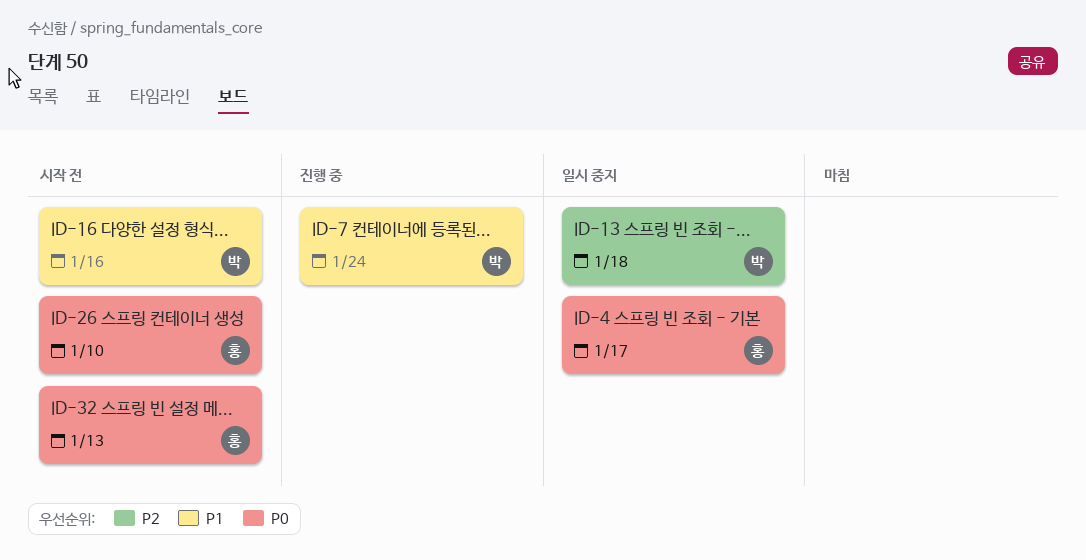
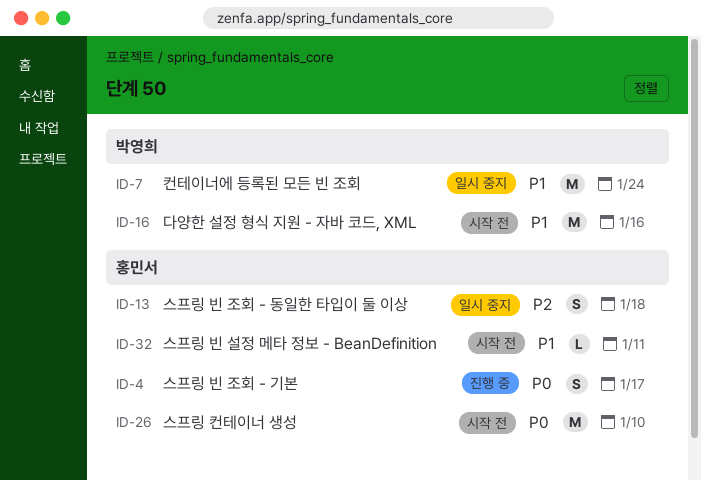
ID-4, status: 일시 중지 -> 진행 중
ID-7, status: 진행 중 -> 일시 중지
ID-13, owner: 박영희 -> 홍민서
ID-32, priority: P0 -> P1
ID-32, due: Jan 13 -> Jan 11

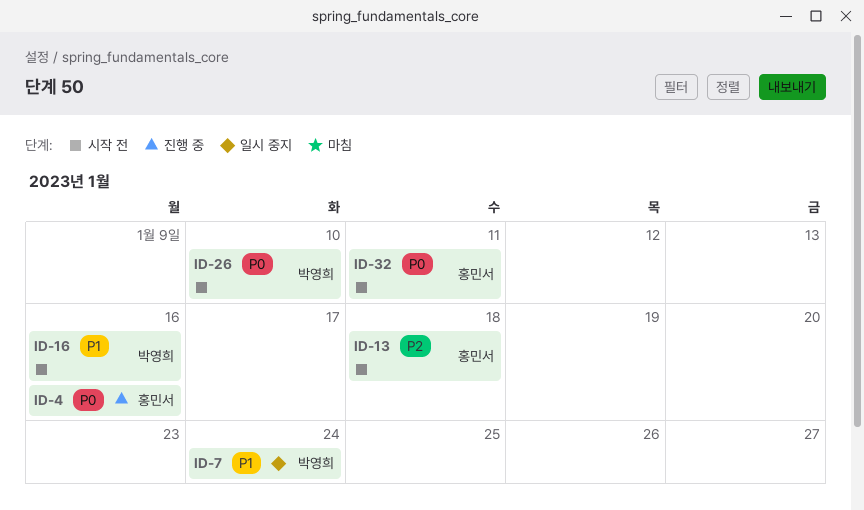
ID-4, due: Jan 17 -> Jan 16
ID-13, status: 일시 중지 -> 시작 전
ID-26, owner: 홍민서 -> 박영희
ID-32, priority: P1 -> P0

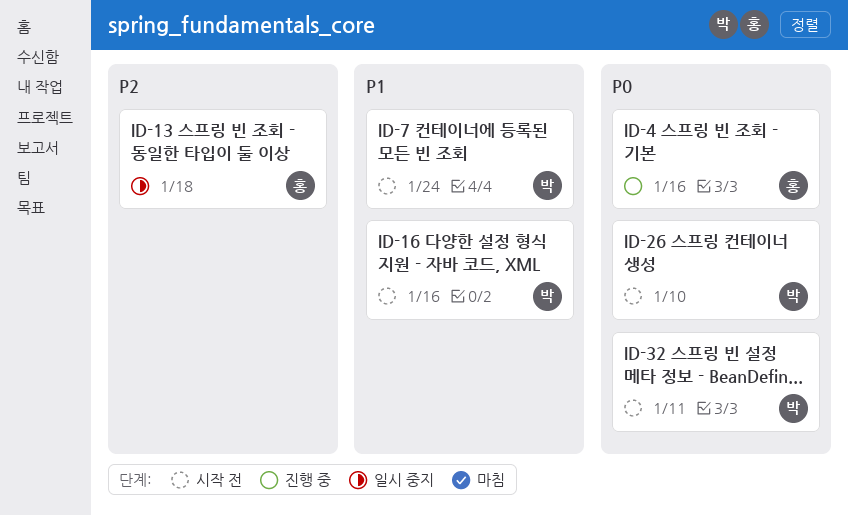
ID-7, status: 일시 중지 -> 시작 전
ID-13, status: 시작 전 -> 일시 중지
ID-32, owner: 홍민서 -> 박영희

